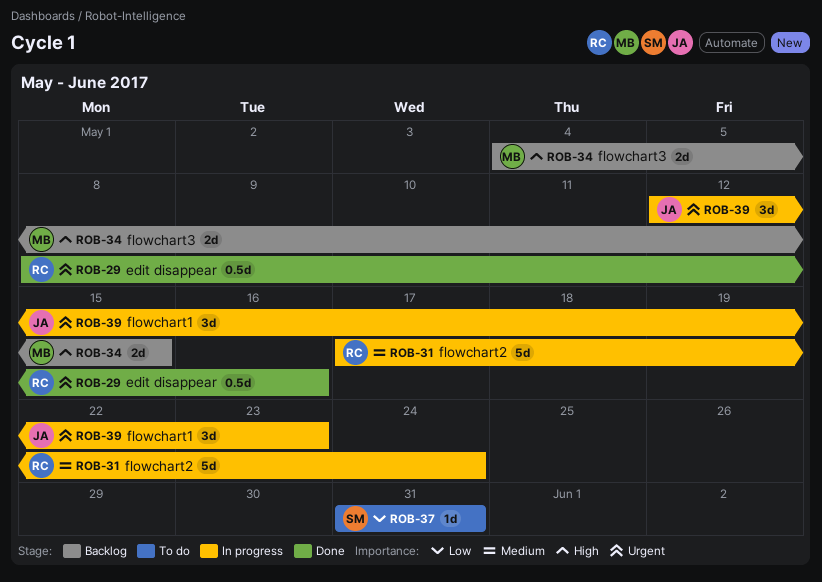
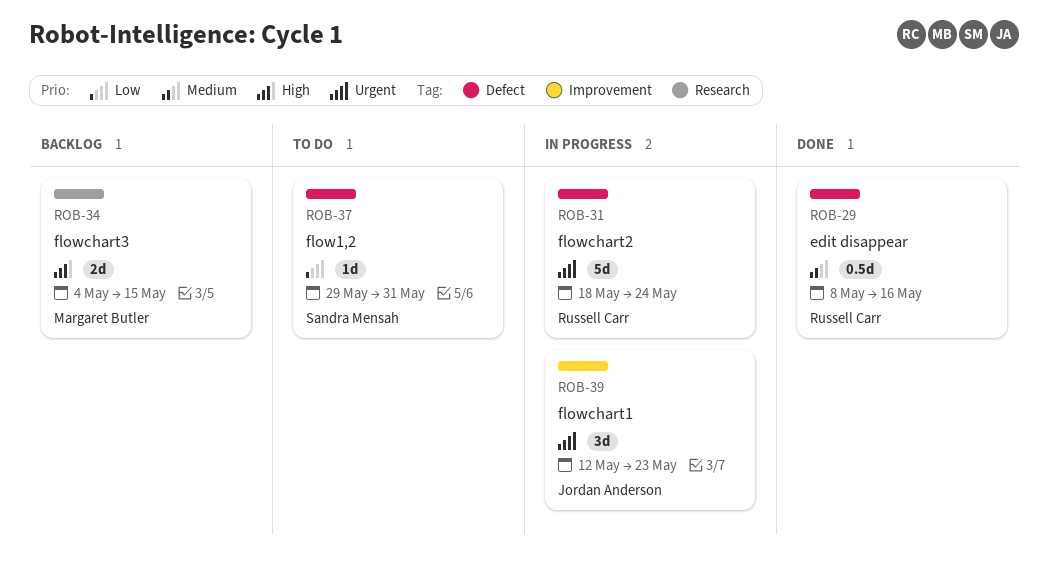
ROB-29, priority: Urgent -> Medium
ROB-31, priority: Medium -> Urgent
ROB-31, start: May 17 -> May 18
ROB-37, start: May 31 -> May 29

